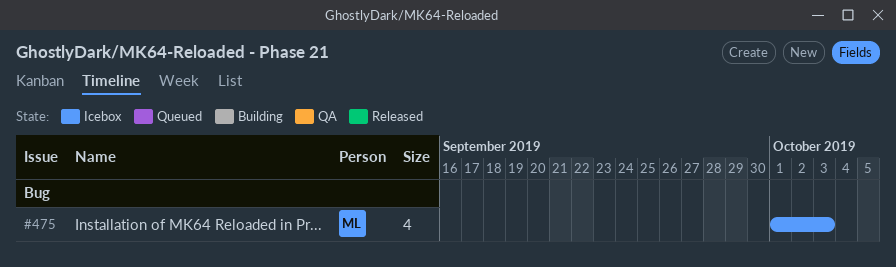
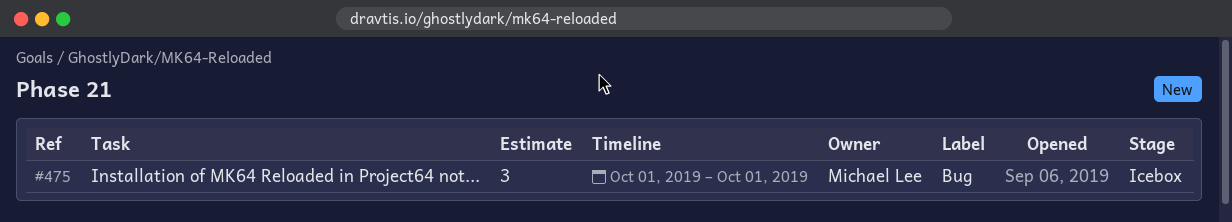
#475, estimate: 4 -> 3
#475, due: Oct 3 -> Oct 1

